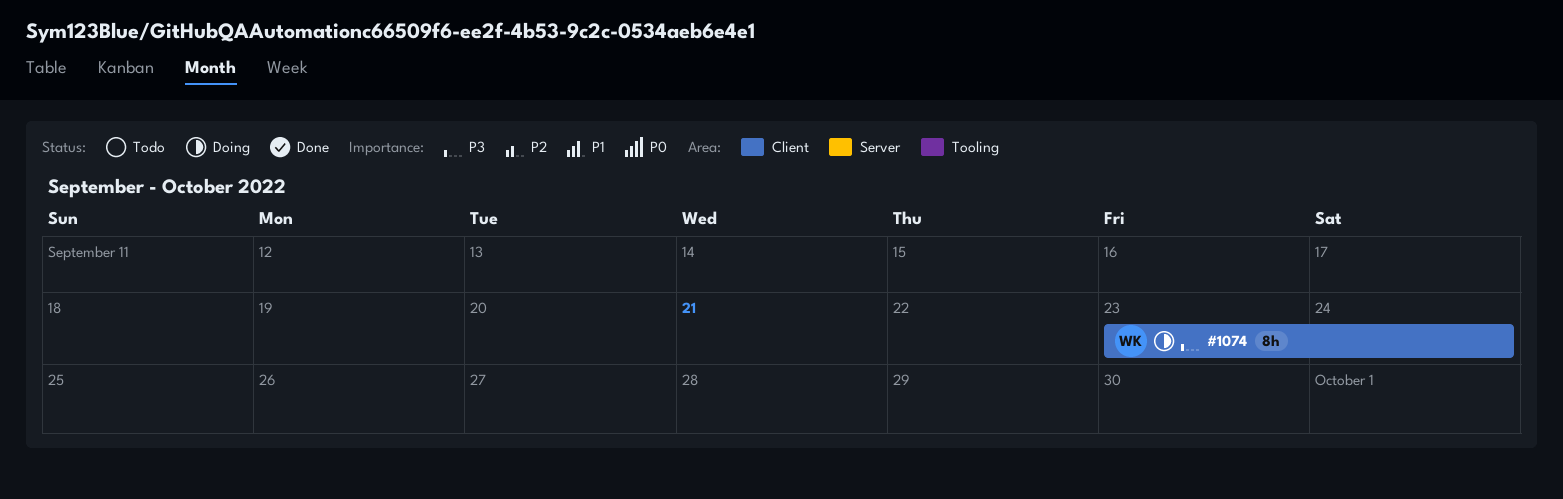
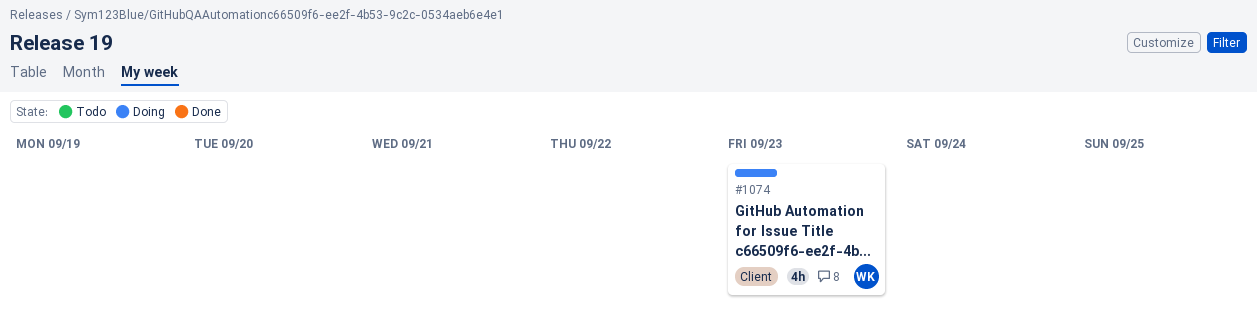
#1074, estimate: 8h -> 4h
#1074, due: Sep 24 -> Sep 23

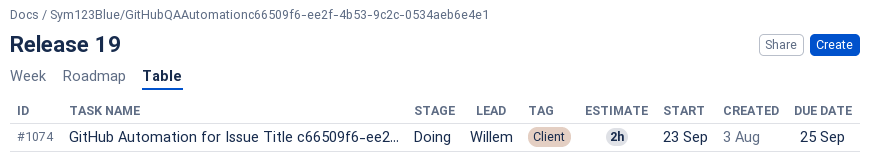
#1074, estimate: 4h -> 2h
#1074, due: Sep 23 -> Sep 25

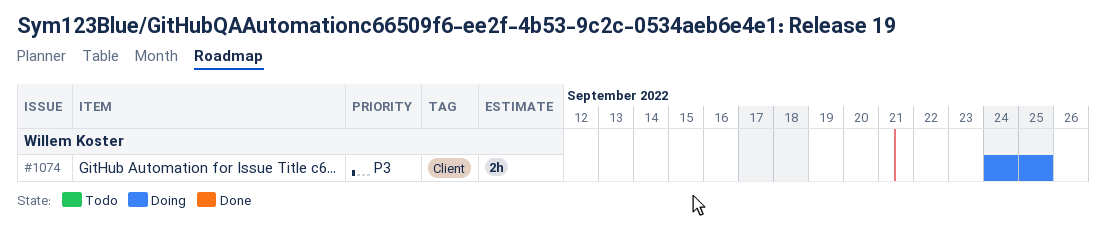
#1074, start: Sep 23 -> Sep 24

